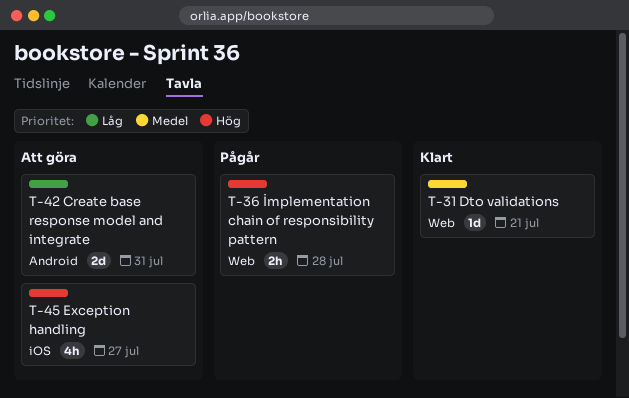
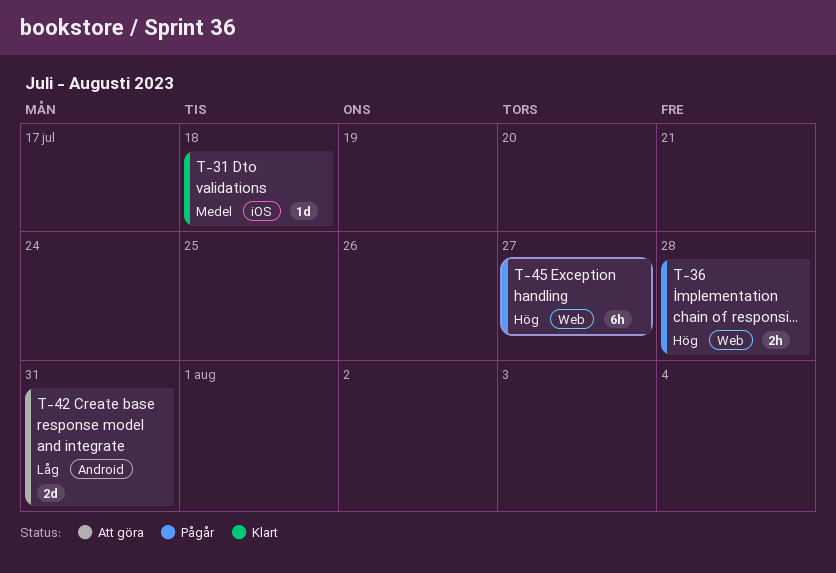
T-31, label: Web -> iOS
T-31, due: Jul 21 -> Jul 18
T-45, status: Att göra -> Pågår
T-45, label: iOS -> Web
T-45, estimate: 4h -> 6h

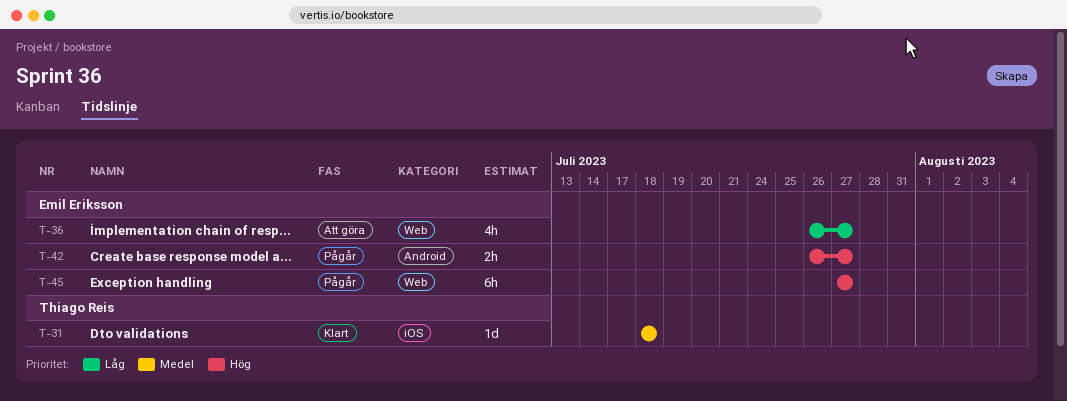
T-36, status: Pågår -> Att göra
T-36, priority: Hög -> Låg
T-36, estimate: 2h -> 4h
T-36, due: Jul 28 -> Jul 27
T-42, status: Att göra -> Pågår
T-42, priority: Låg -> Hög
T-42, estimate: 2d -> 2h
T-42, due: Jul 31 -> Jul 27

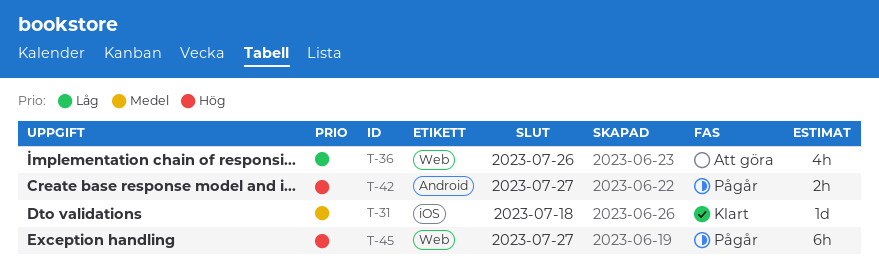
T-36, due: Jul 27 -> Jul 26

